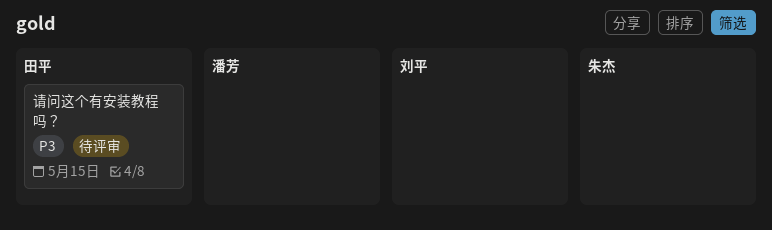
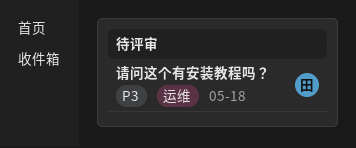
请问这个有安装教程吗？, due: May 15 -> May 18

